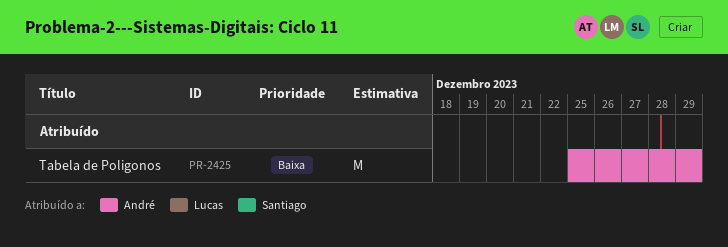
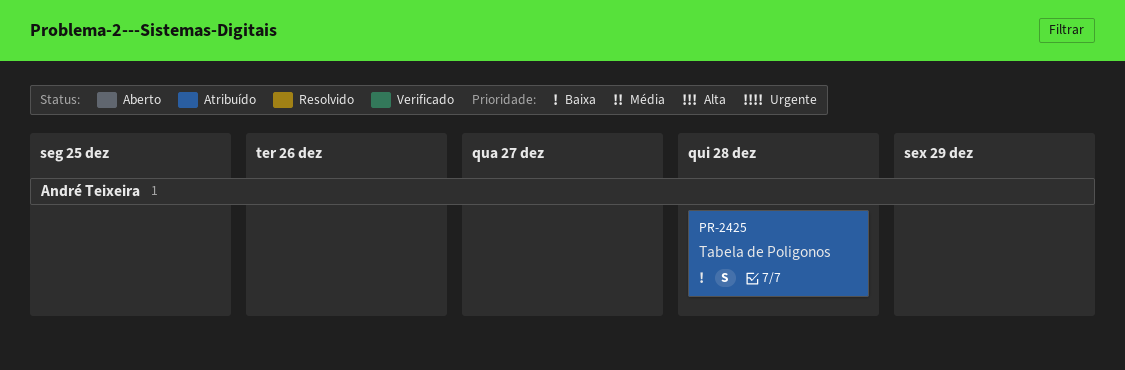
PR-2425, estimate: M -> S
PR-2425, due: Dec 29 -> Dec 28

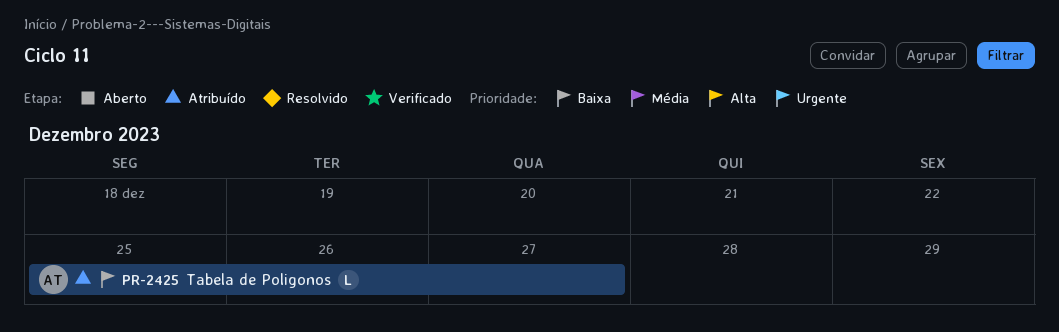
PR-2425, estimate: S -> L
PR-2425, due: Dec 28 -> Dec 27

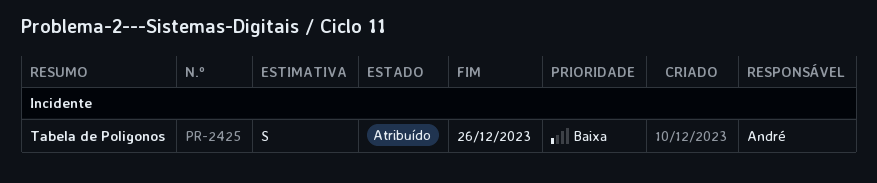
PR-2425, estimate: L -> S
PR-2425, due: Dec 27 -> Dec 26

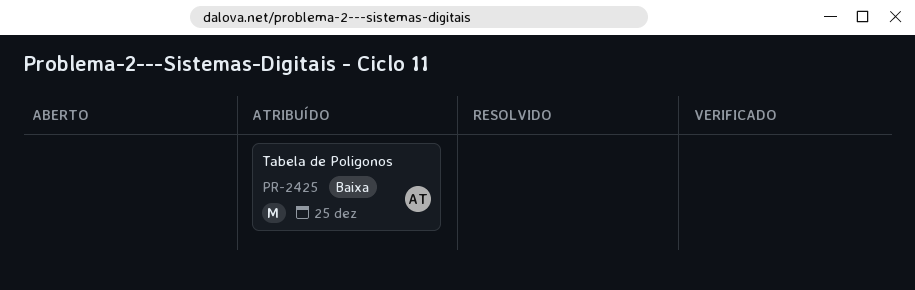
PR-2425, estimate: S -> M
PR-2425, due: Dec 26 -> Dec 25

